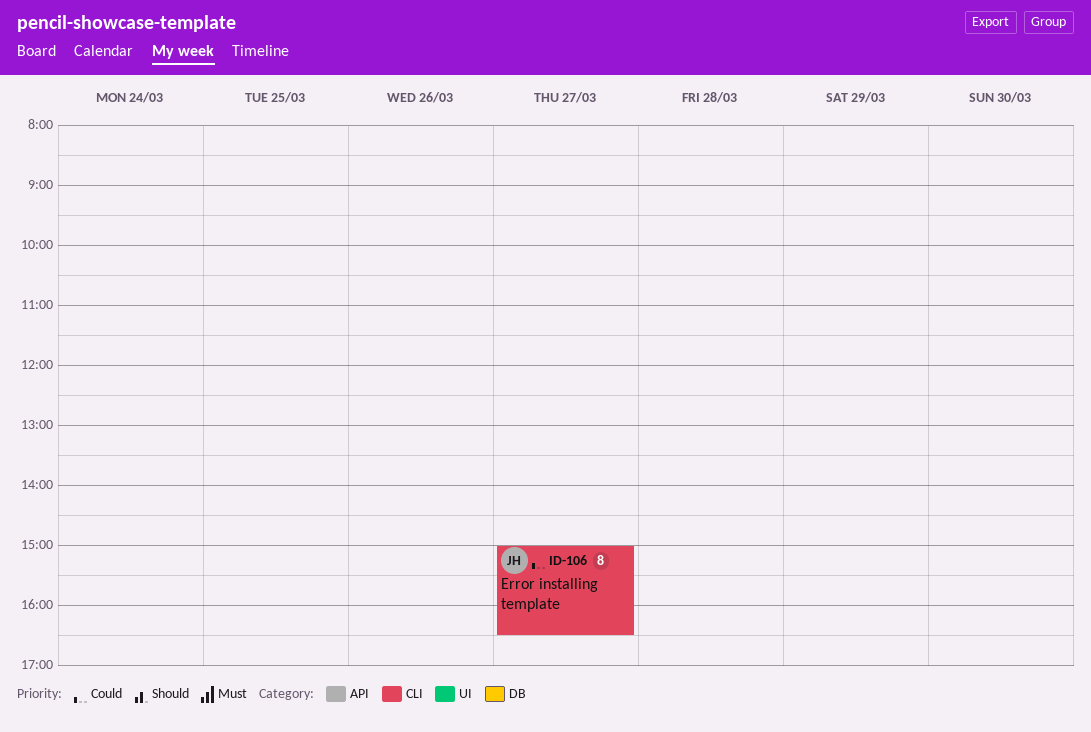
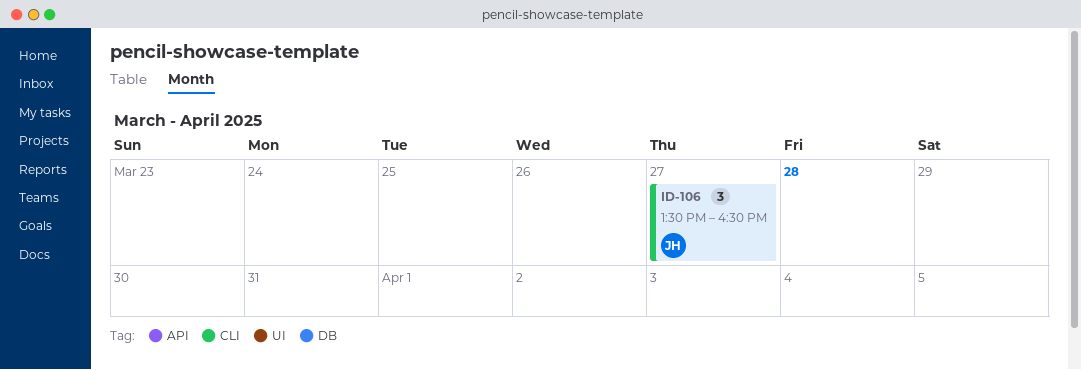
ID-106, estimate: 8 -> 3
ID-106, begins: 15:00 -> 13:30

